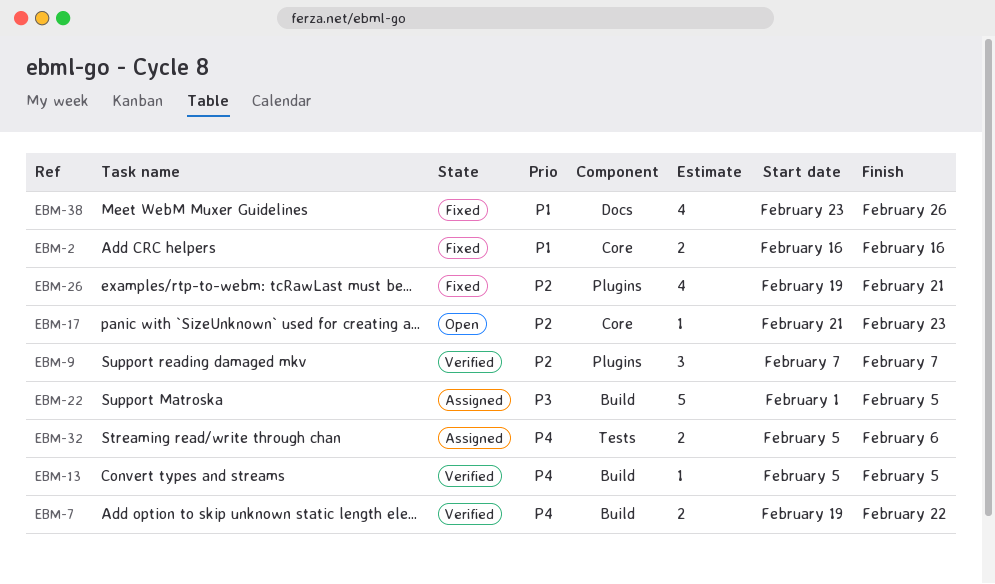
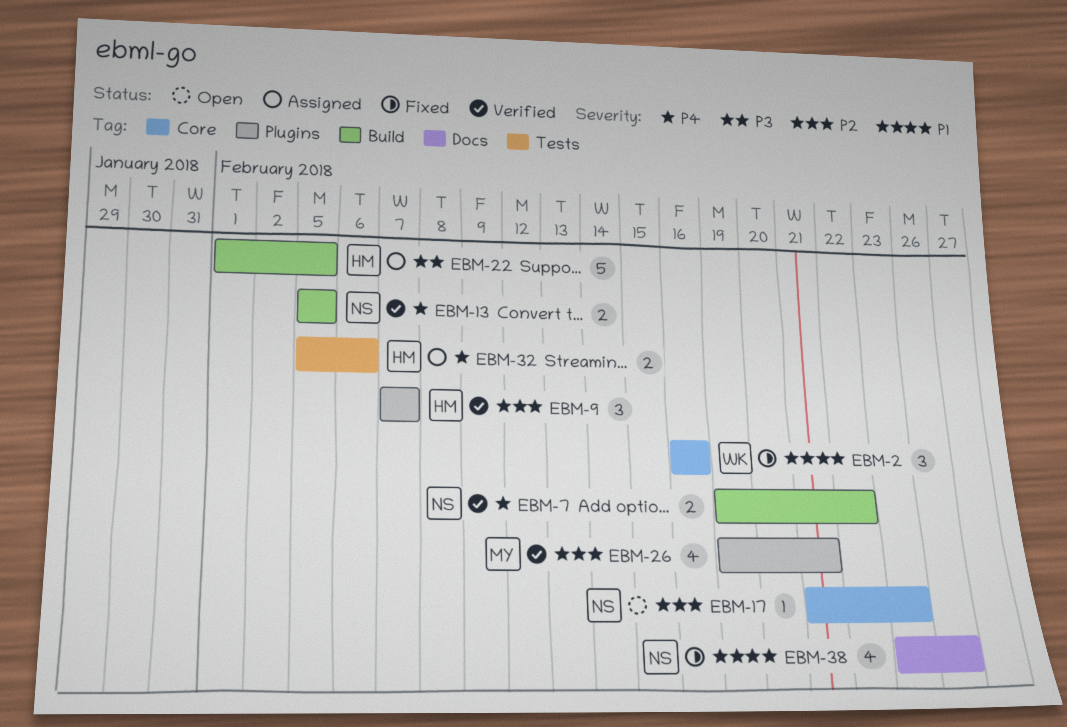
EBM-2, estimate: 2 -> 3
EBM-13, estimate: 1 -> 2
EBM-26, status: Fixed -> Verified

